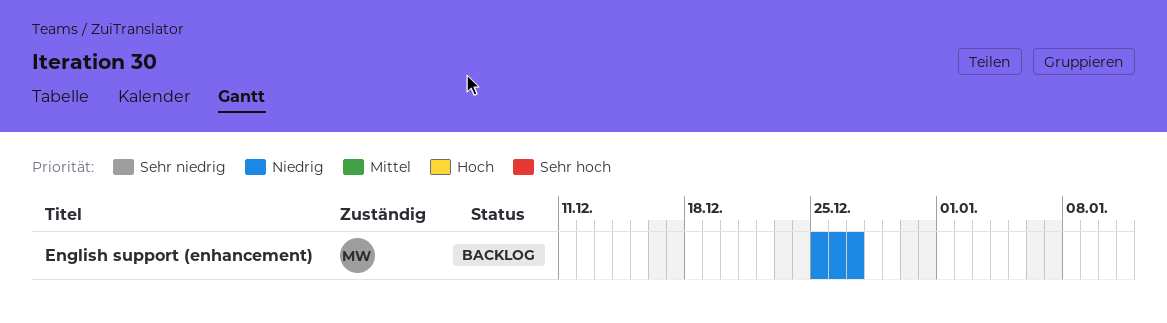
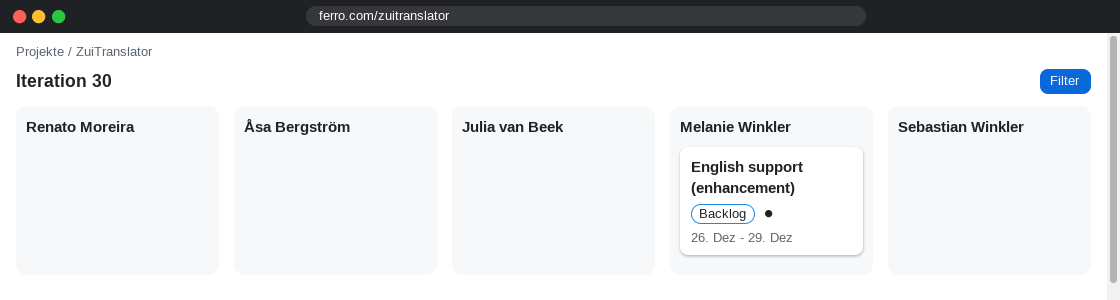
English support (enhancement), start: Dec 25 -> Dec 26
English support (enhancement), due: Dec 27 -> Dec 29

